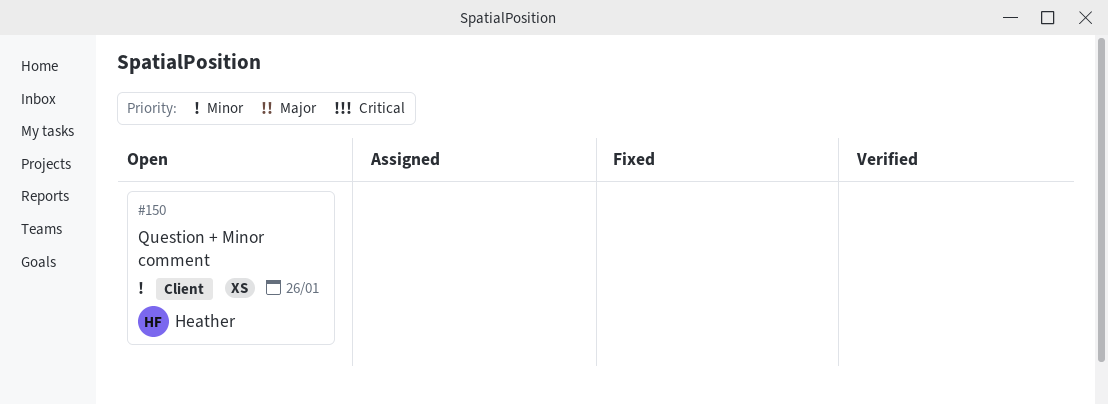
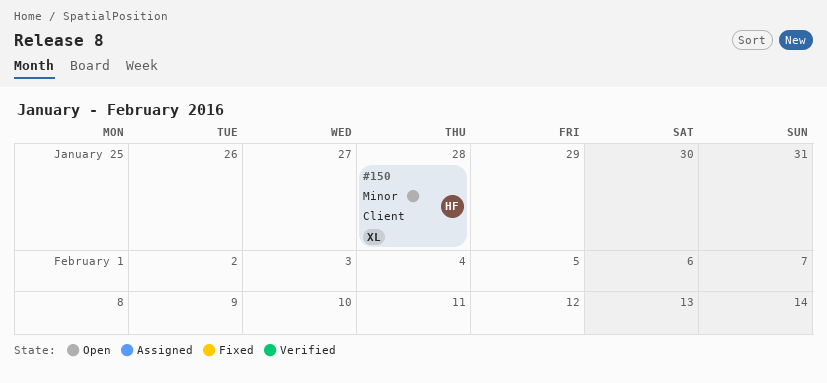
#150, estimate: XS -> XL
#150, due: Jan 26 -> Jan 28

